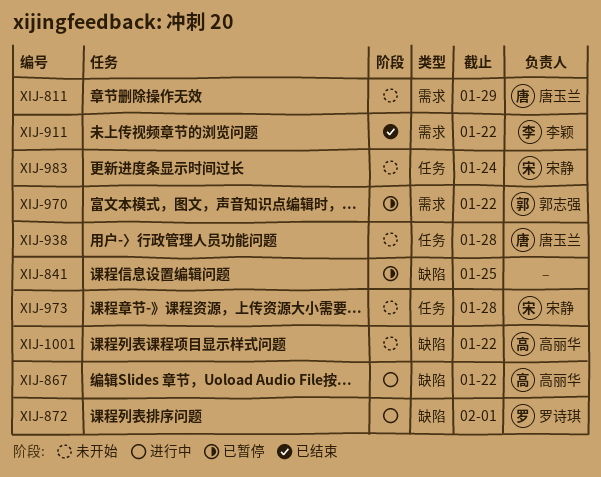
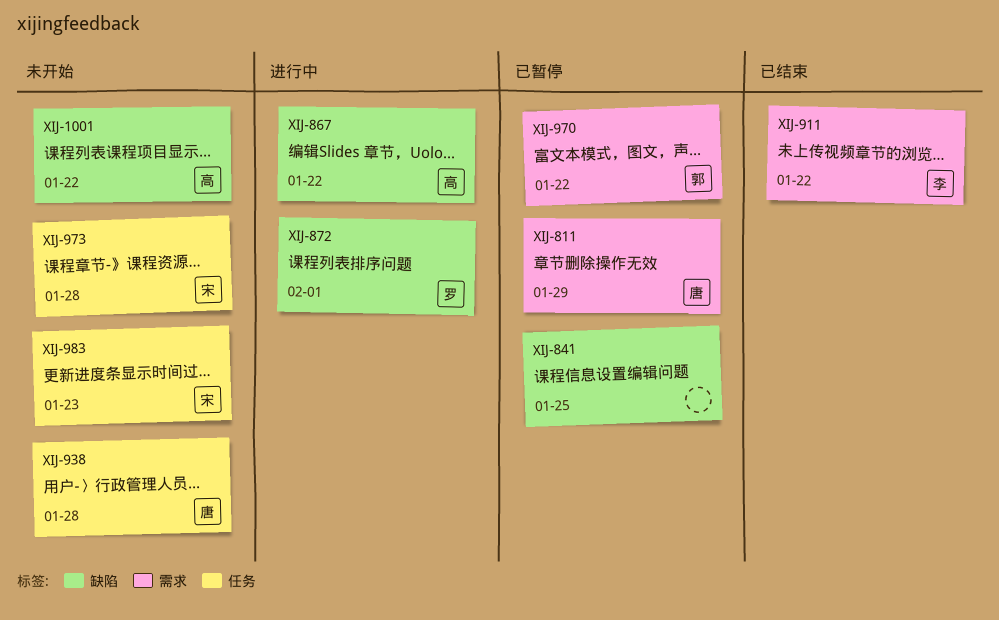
XIJ-811, status: 未开始 -> 已暂停
XIJ-983, due: Jan 24 -> Jan 23

